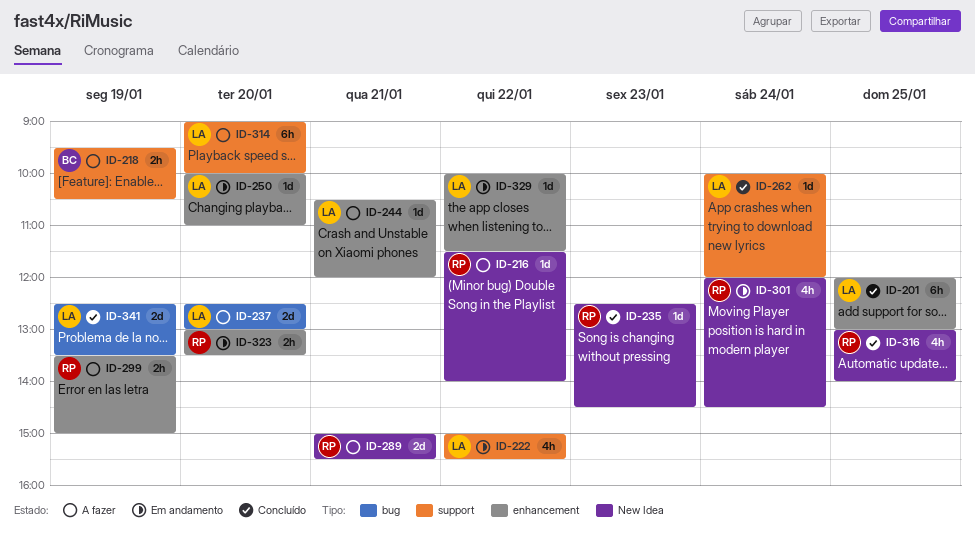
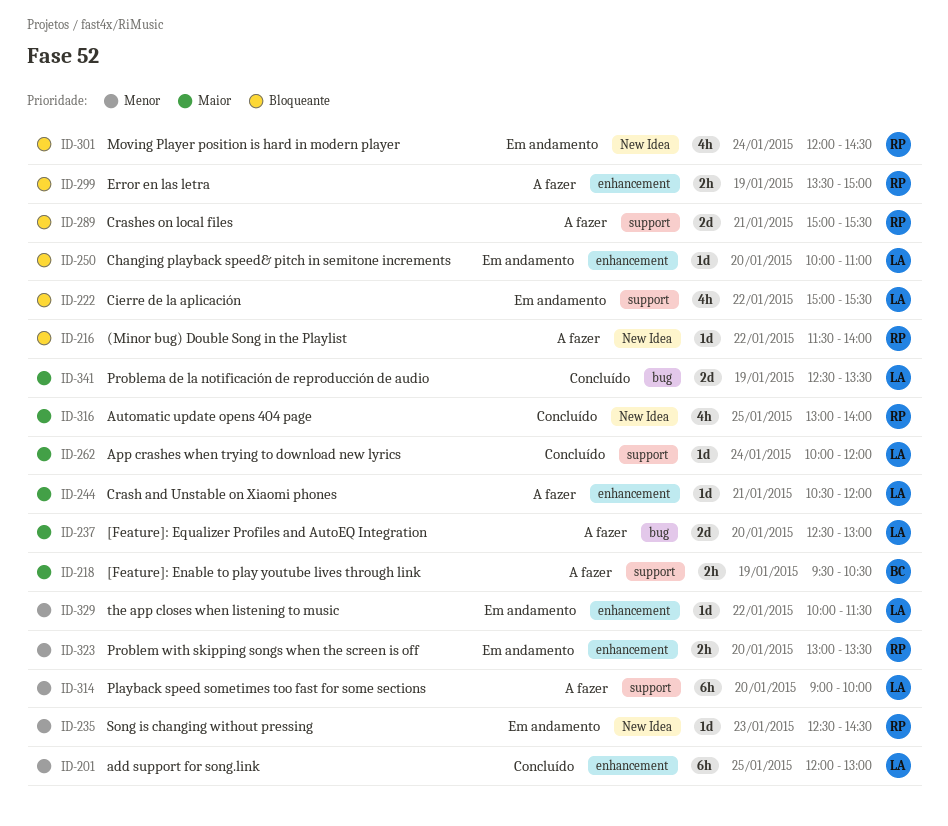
ID-235, status: Concluído -> Em andamento
ID-289, label: New Idea -> support

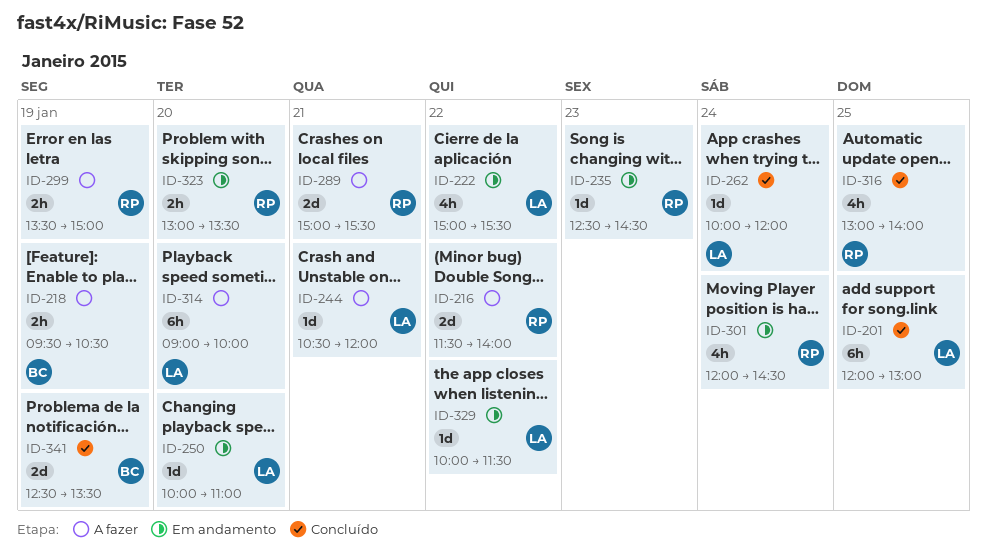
ID-216, estimate: 1d -> 2d
ID-237: present -> none
ID-341, owner: LA -> BC

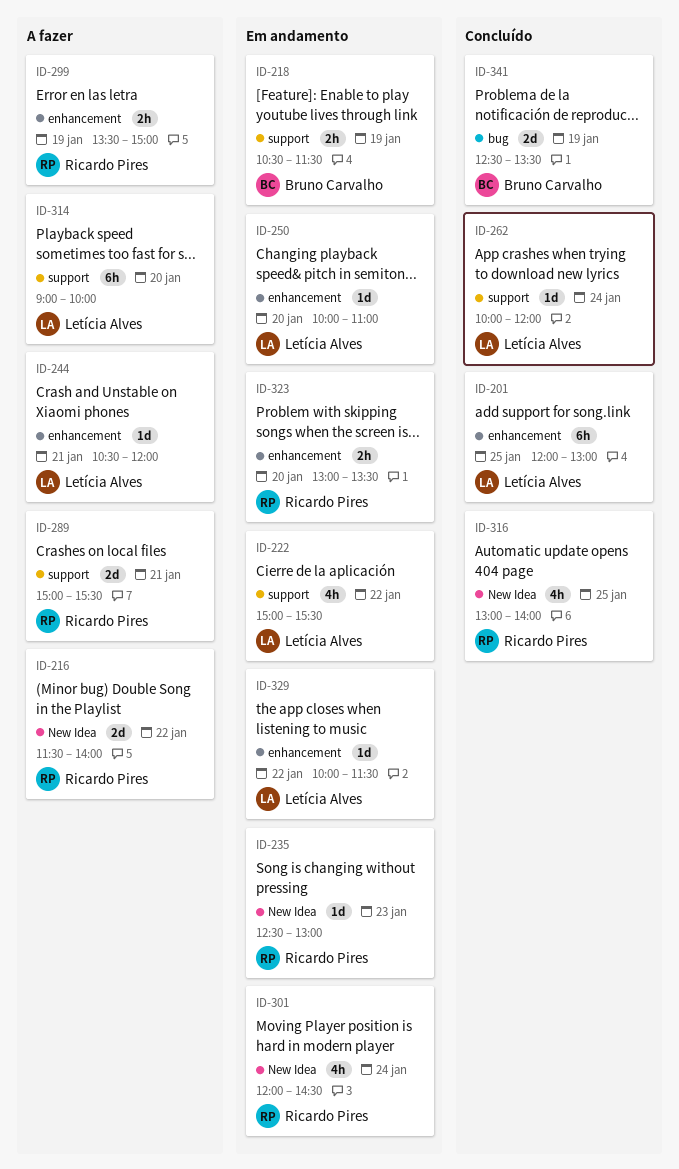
ID-218, status: A fazer -> Em andamento
ID-218, begins: 09:30 -> 10:30
ID-218, ends: 10:30 -> 11:30
ID-235, ends: 14:30 -> 13:00

